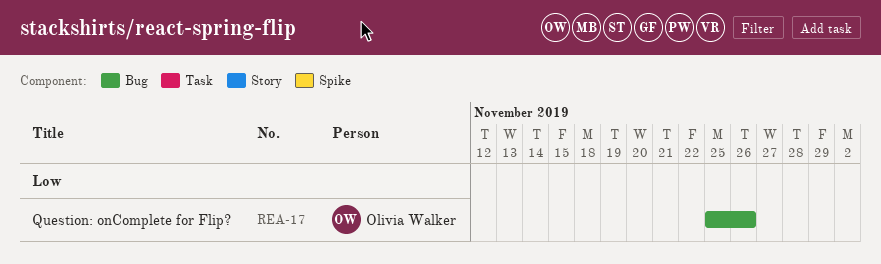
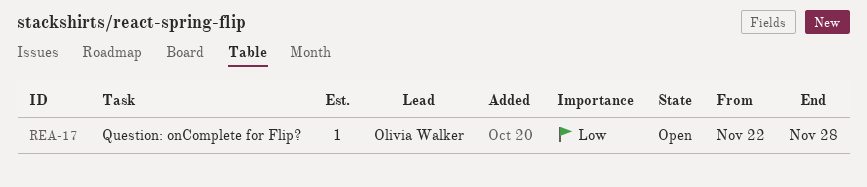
REA-17, start: Nov 25 -> Nov 22
REA-17, due: Nov 26 -> Nov 28

